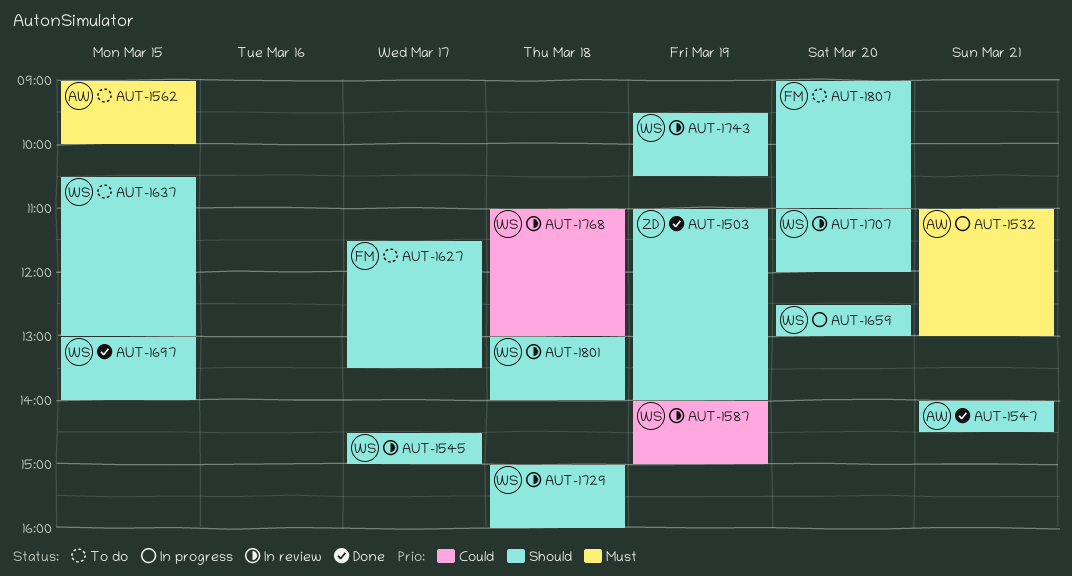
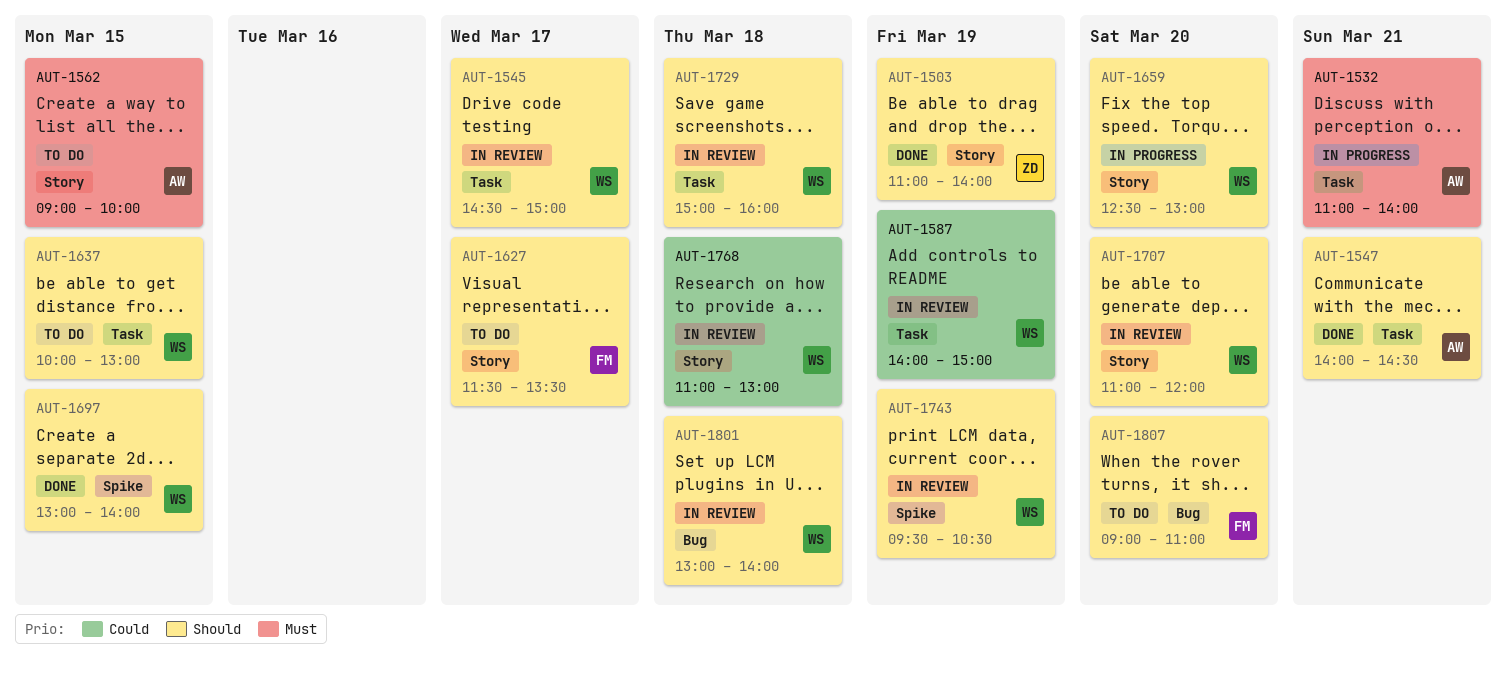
AUT-1532, ends: 13:00 -> 14:00
AUT-1637, begins: 10:30 -> 10:00

